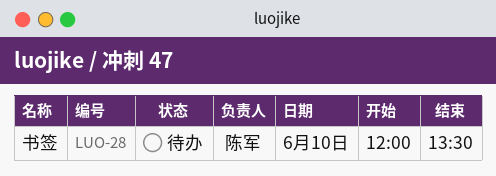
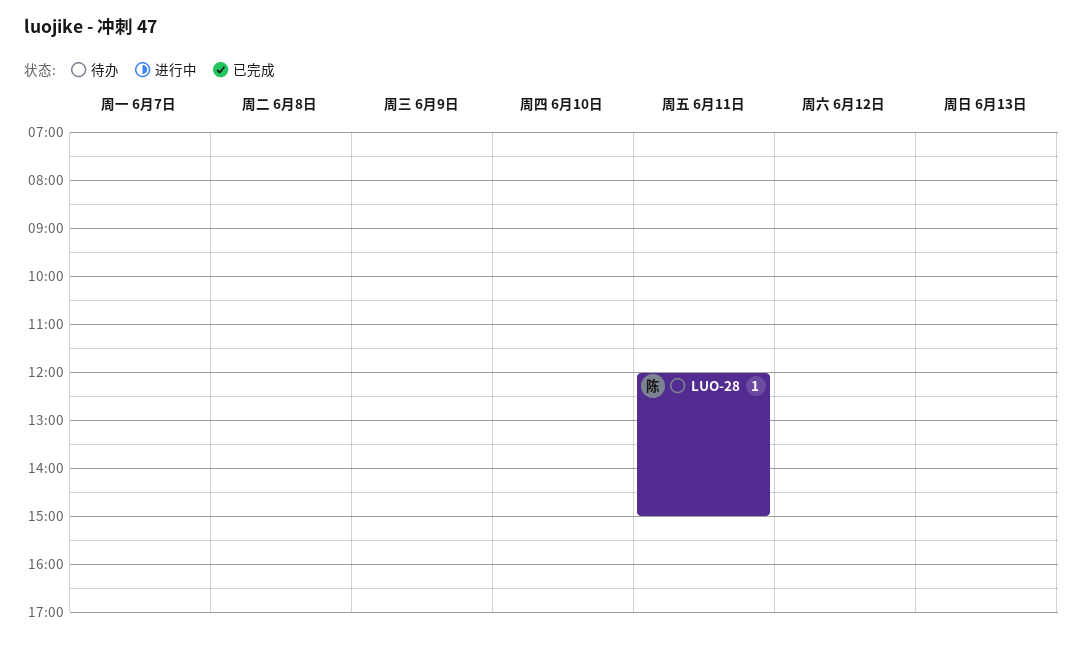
LUO-28, day: Jun 10 -> Jun 11
LUO-28, ends: 13:30 -> 15:00

